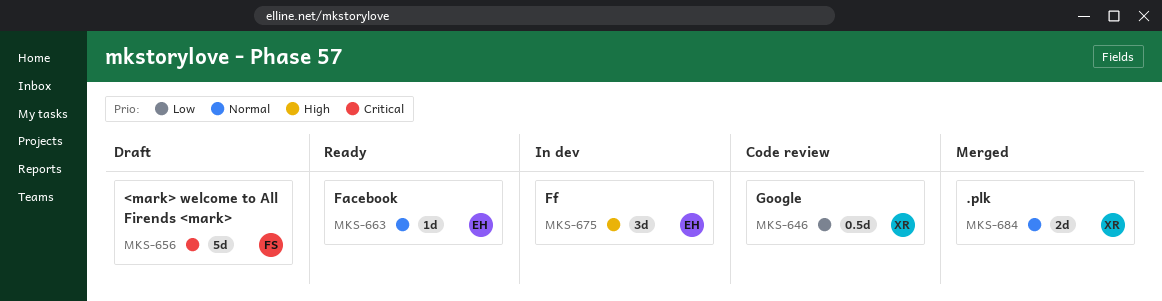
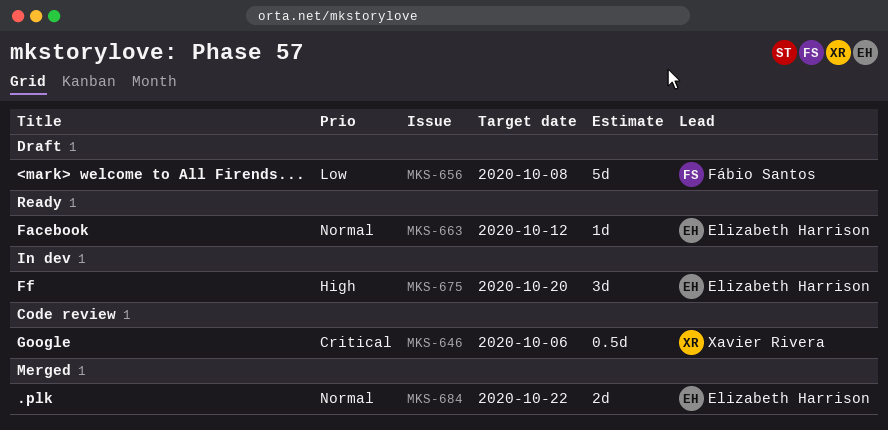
MKS-646, priority: Low -> Critical
MKS-656, priority: Critical -> Low
MKS-684, owner: Xavier Rivera -> Elizabeth Harrison

